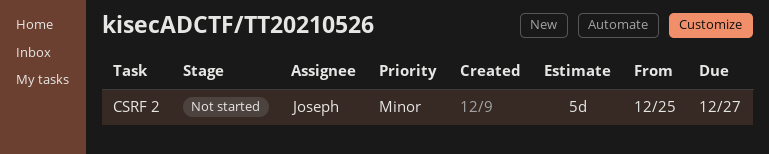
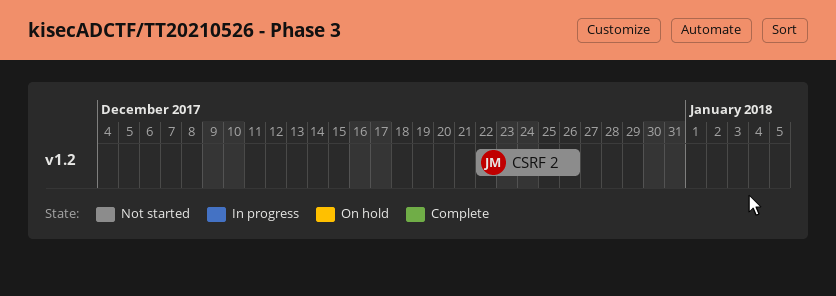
CSRF 2, start: Dec 25 -> Dec 22
CSRF 2, due: Dec 27 -> Dec 26

